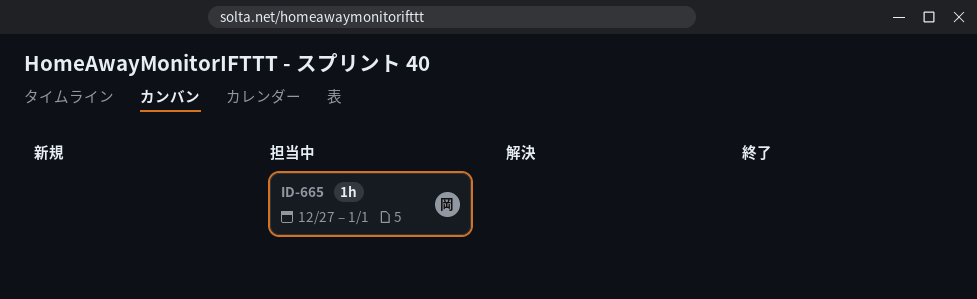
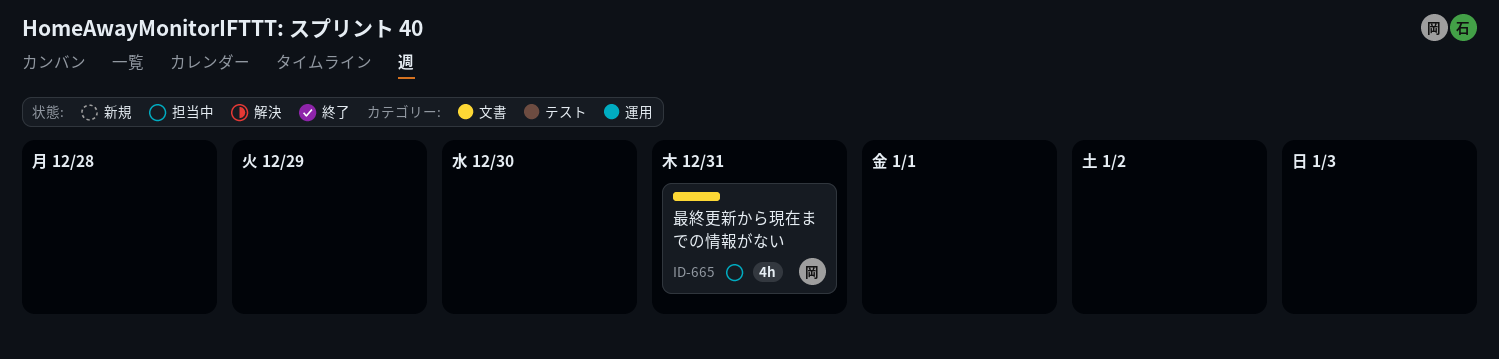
ID-665, estimate: 1h -> 4h
ID-665, due: Jan 1 -> Dec 31

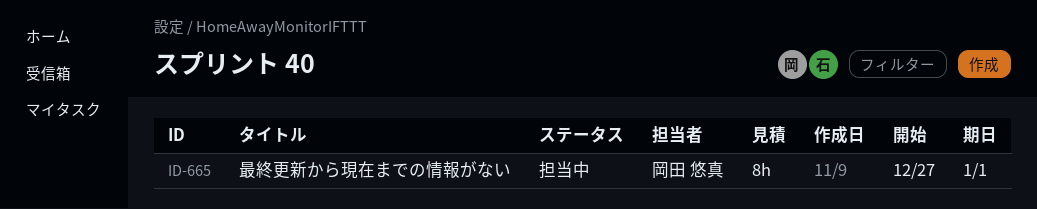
ID-665, estimate: 4h -> 8h
ID-665, due: Dec 31 -> Jan 1

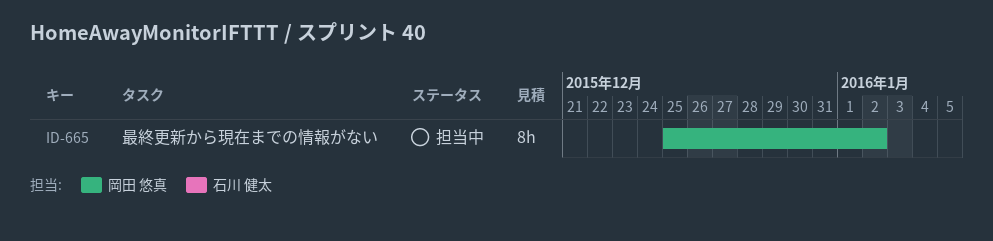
ID-665, start: Dec 27 -> Dec 25
ID-665, due: Jan 1 -> Jan 2

